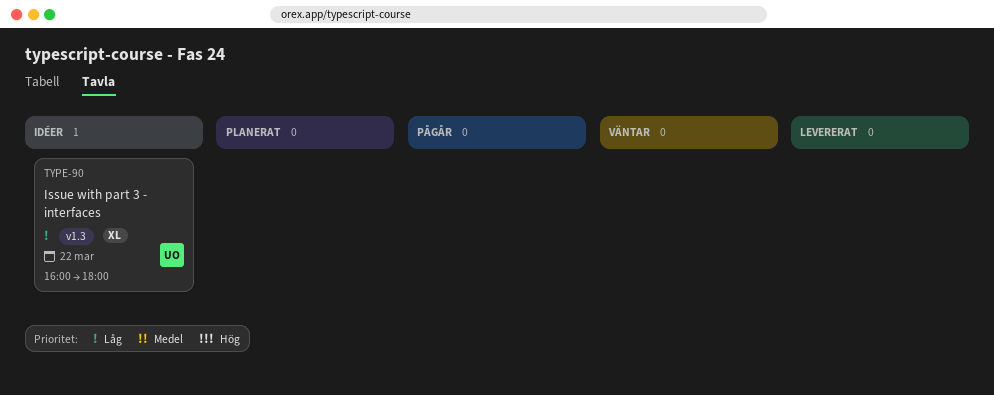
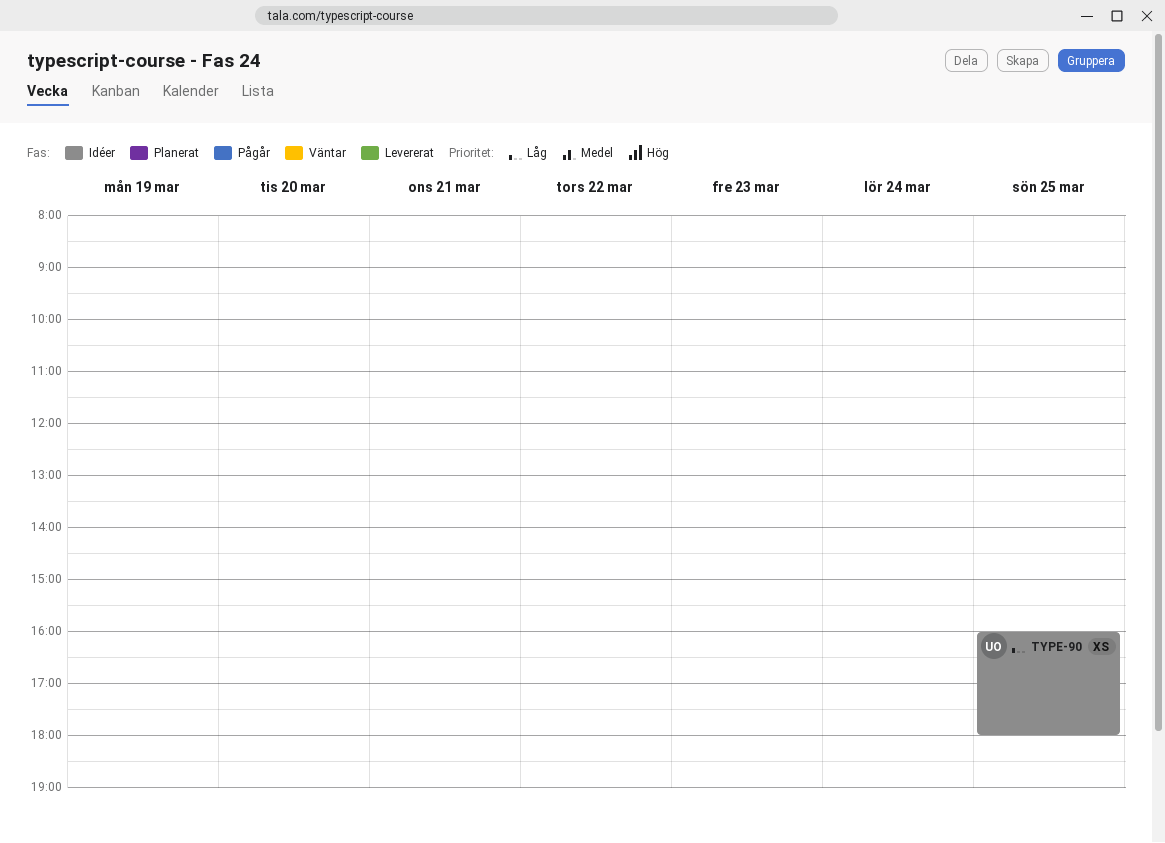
TYPE-90, estimate: XL -> XS
TYPE-90, day: Mar 22 -> Mar 25

